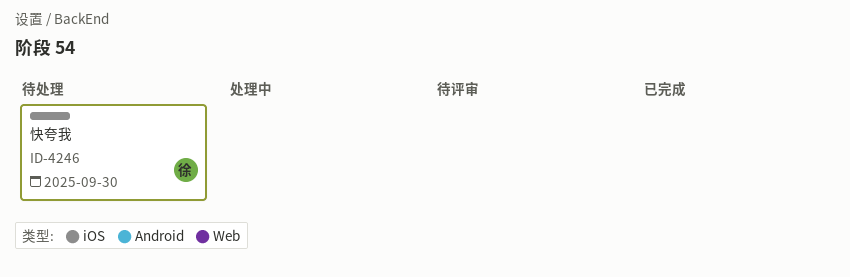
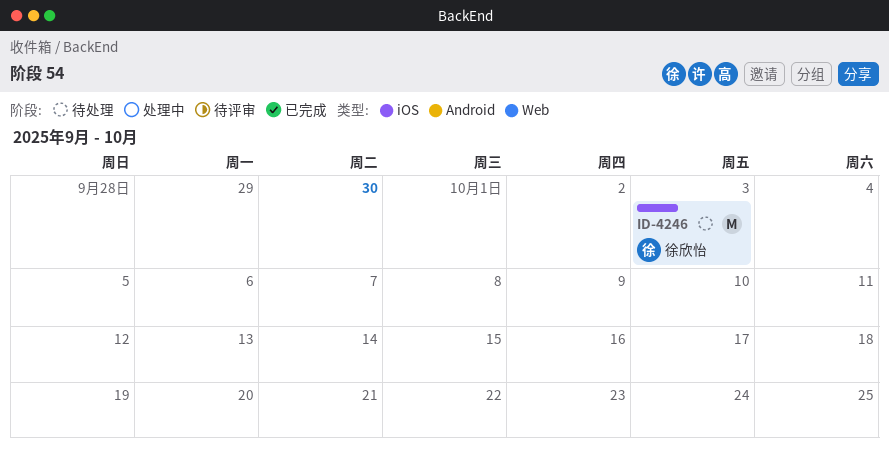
ID-4246, due: Sep 30 -> Oct 3

